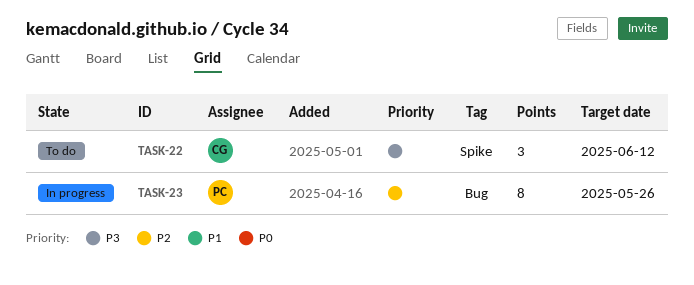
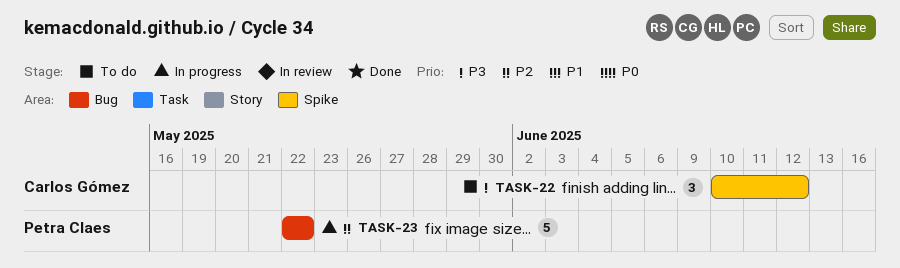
TASK-23, estimate: 8 -> 5
TASK-23, due: May 26 -> May 22

